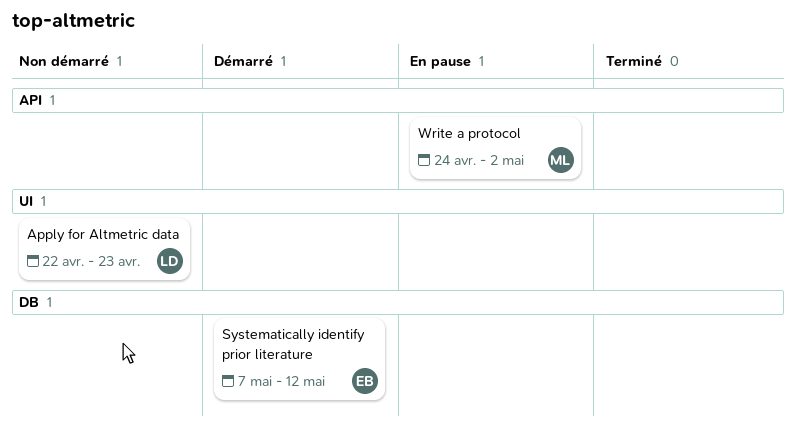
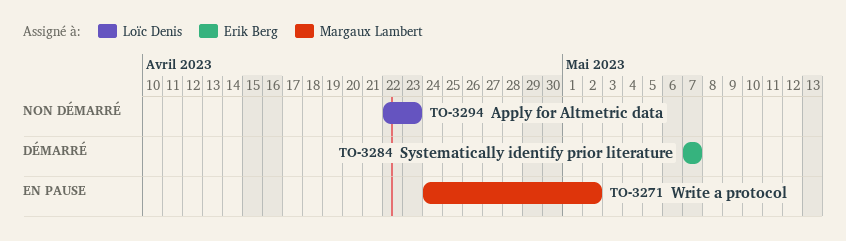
Systematically identify prior literature, due: May 12 -> May 7

